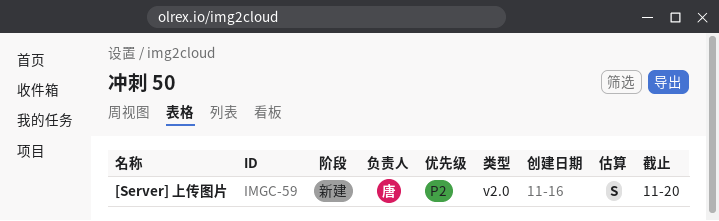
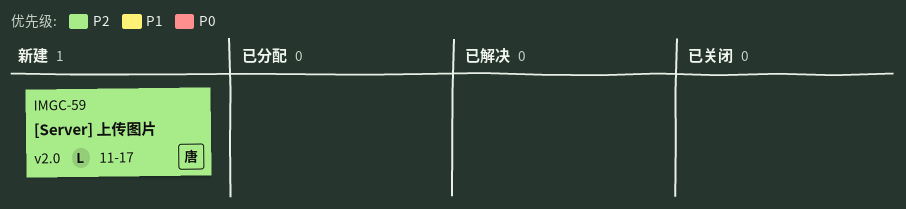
IMGC-59, estimate: S -> L
IMGC-59, due: Nov 20 -> Nov 17

